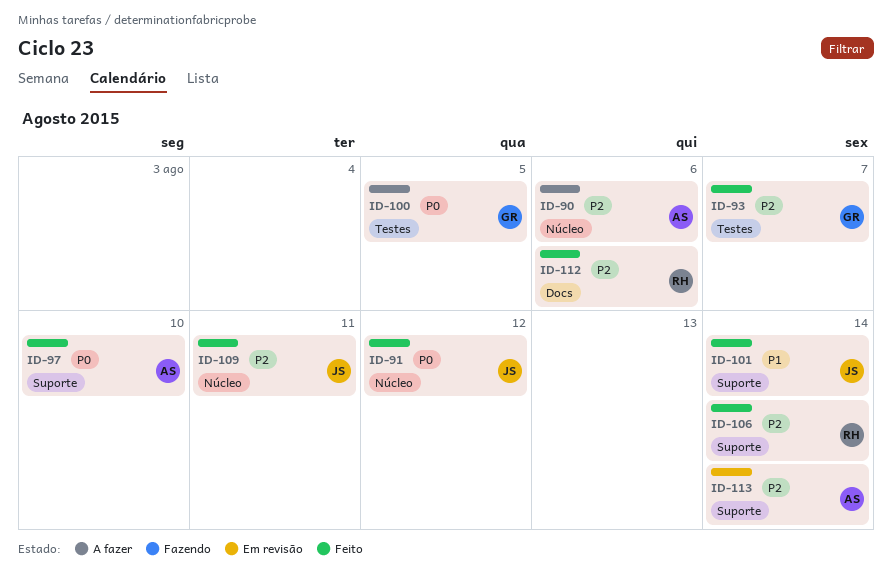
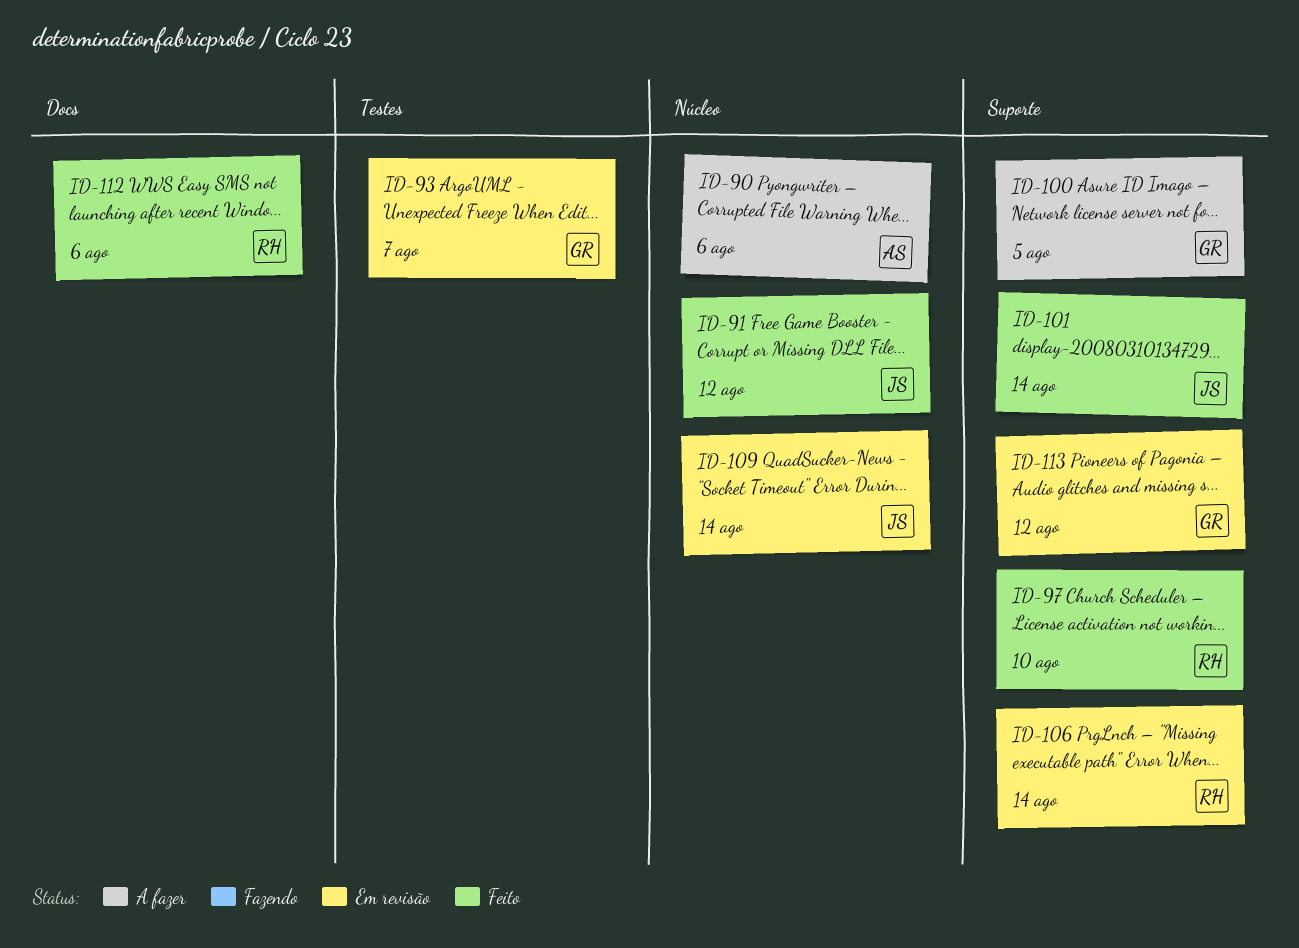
ID-93, status: Feito -> Em revisão
ID-97, owner: AS -> RH
ID-100, label: Testes -> Suporte
ID-106, status: Feito -> Em revisão
ID-109, status: Feito -> Em revisão
ID-109, due: Aug 11 -> Aug 14
ID-113, owner: AS -> GR
ID-113, due: Aug 14 -> Aug 12

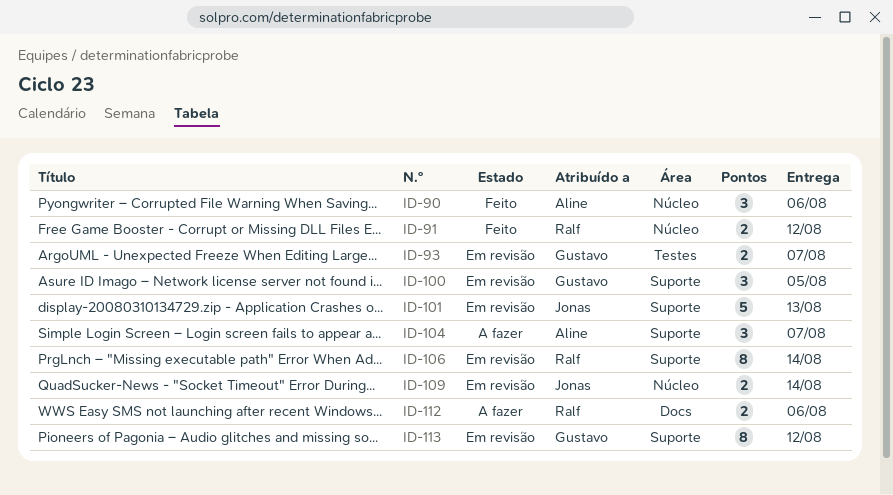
ID-90, status: A fazer -> Feito
ID-91, owner: Jonas -> Ralf
ID-97: present -> none
ID-100, status: A fazer -> Em revisão
ID-101, status: Feito -> Em revisão
ID-101, due: Aug 14 -> Aug 13
ID-104: none -> present
ID-112, status: Feito -> A fazer

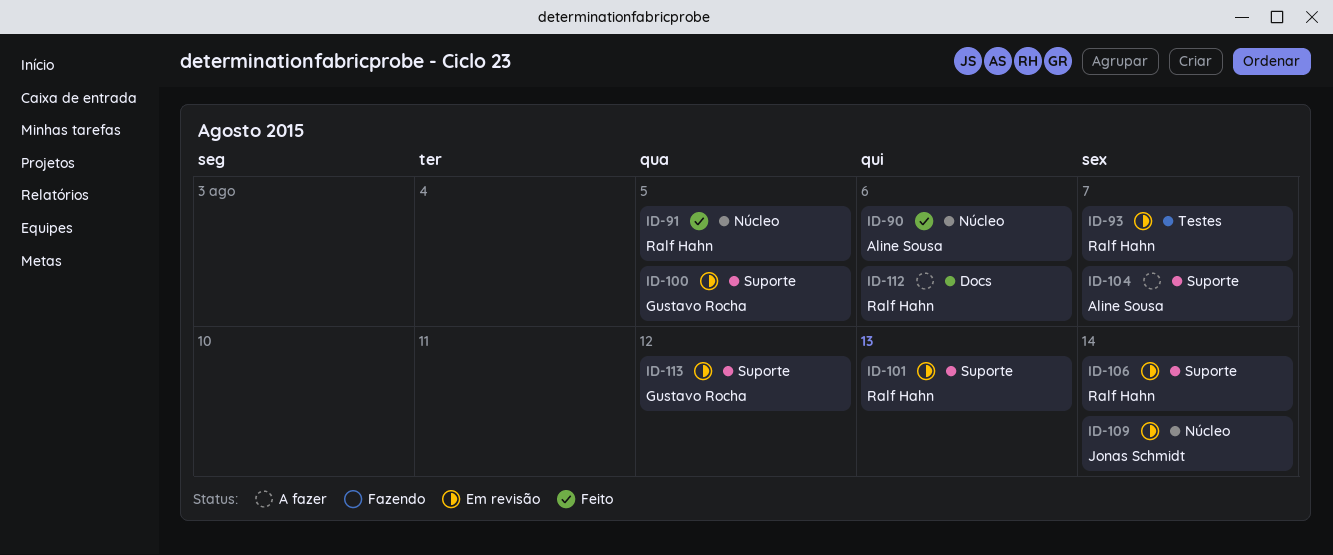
ID-91, due: Aug 12 -> Aug 5
ID-93, owner: Gustavo Rocha -> Ralf Hahn
ID-101, owner: Jonas Schmidt -> Ralf Hahn

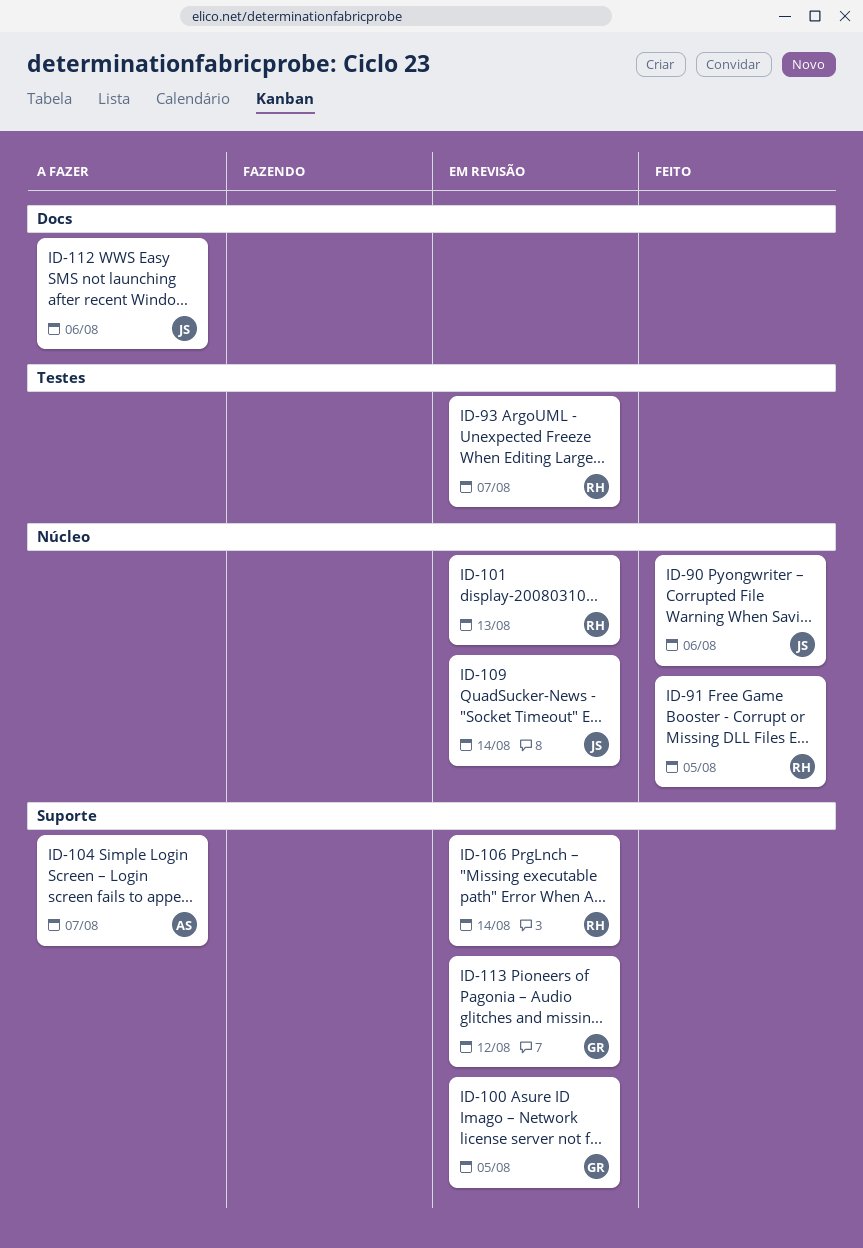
ID-90, owner: Aline Sousa -> Jonas Schmidt
ID-101, label: Suporte -> Núcleo
ID-112, owner: Ralf Hahn -> Jonas Schmidt

